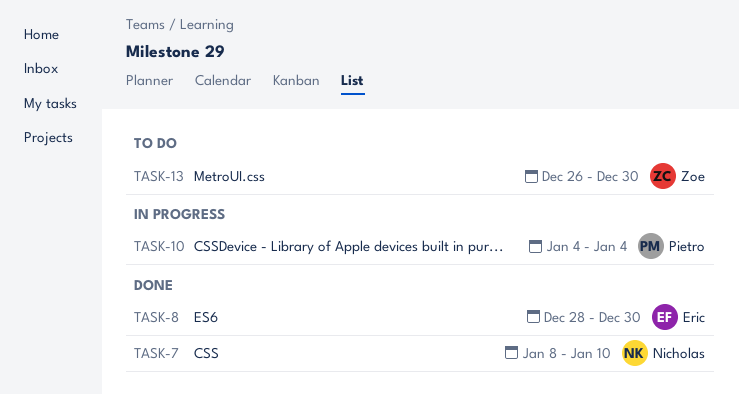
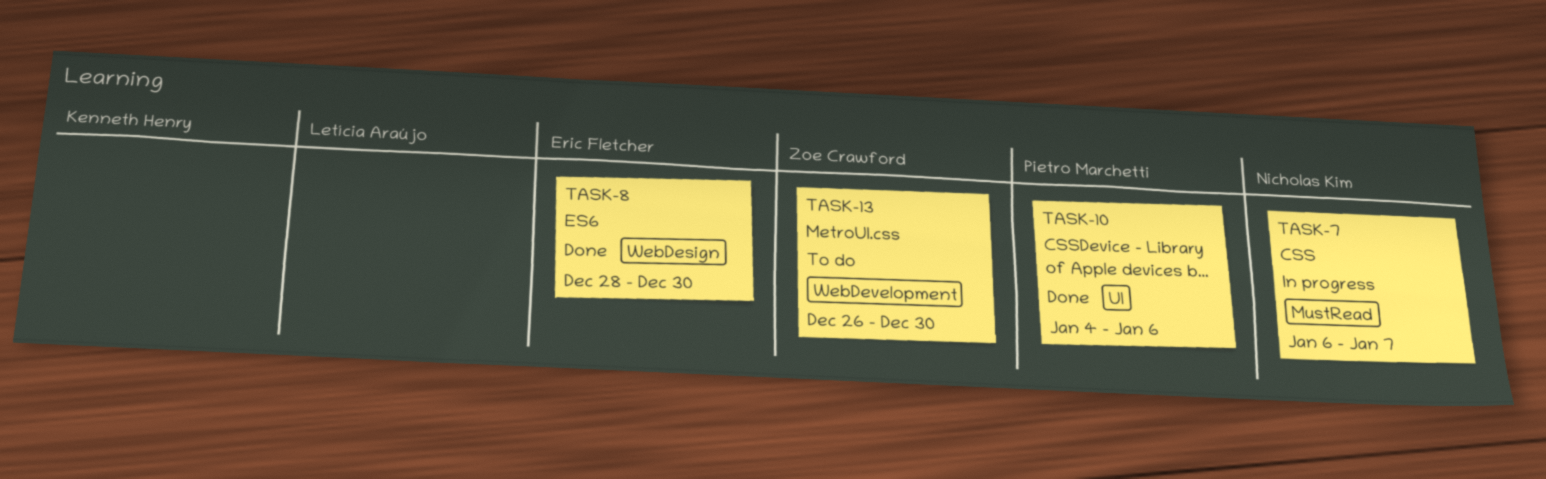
TASK-7, status: Done -> In progress
TASK-7, start: Jan 8 -> Jan 6
TASK-7, due: Jan 10 -> Jan 7
TASK-10, status: In progress -> Done
TASK-10, due: Jan 4 -> Jan 6

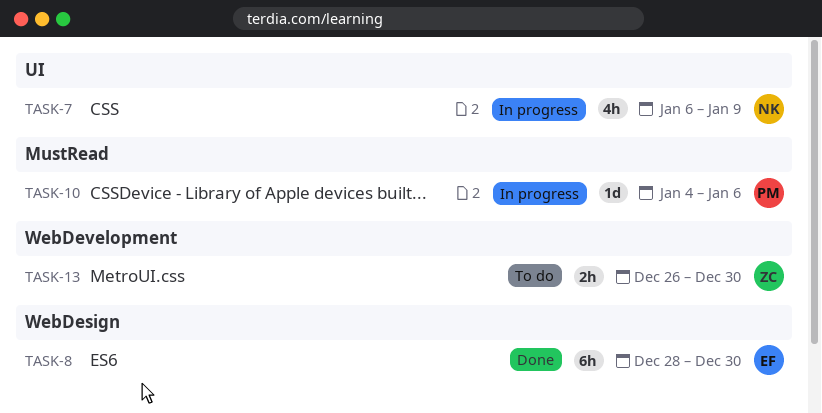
TASK-7, label: MustRead -> UI
TASK-7, due: Jan 7 -> Jan 9
TASK-10, status: Done -> In progress
TASK-10, label: UI -> MustRead

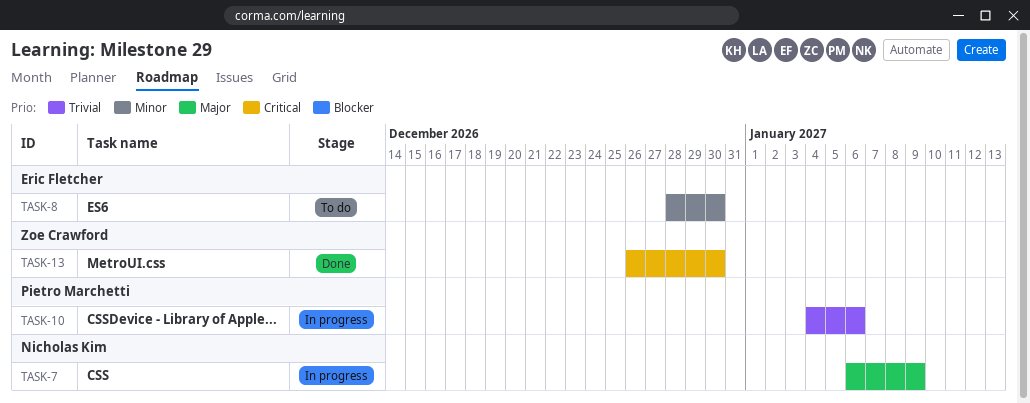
TASK-8, status: Done -> To do
TASK-13, status: To do -> Done

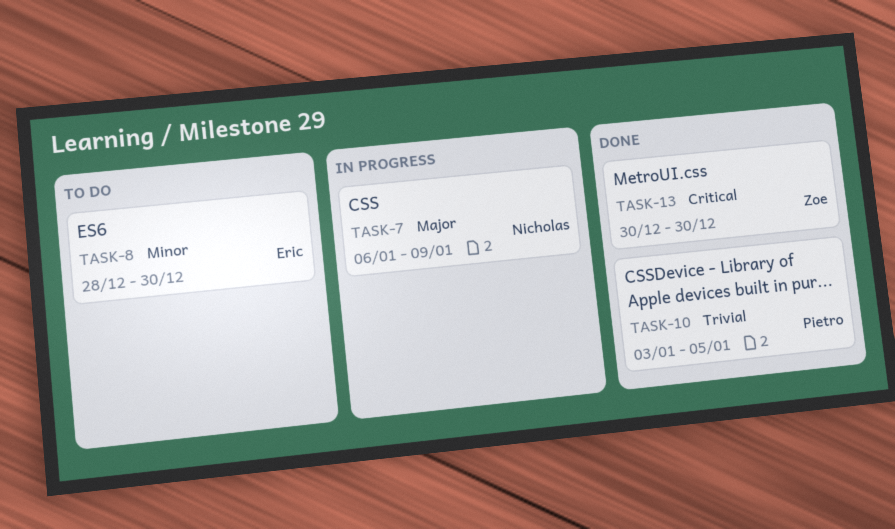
TASK-10, status: In progress -> Done
TASK-10, start: Jan 4 -> Jan 3
TASK-10, due: Jan 6 -> Jan 5
TASK-13, start: Dec 26 -> Dec 30

